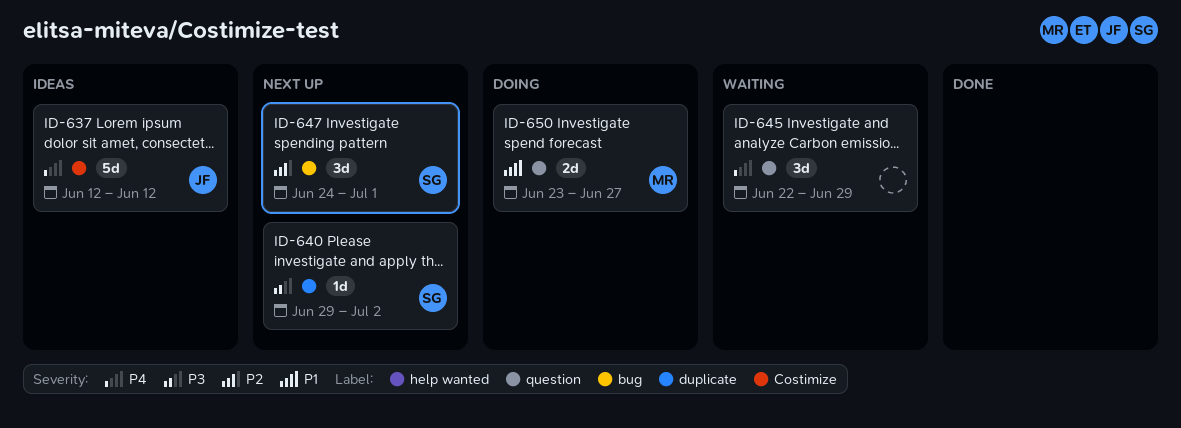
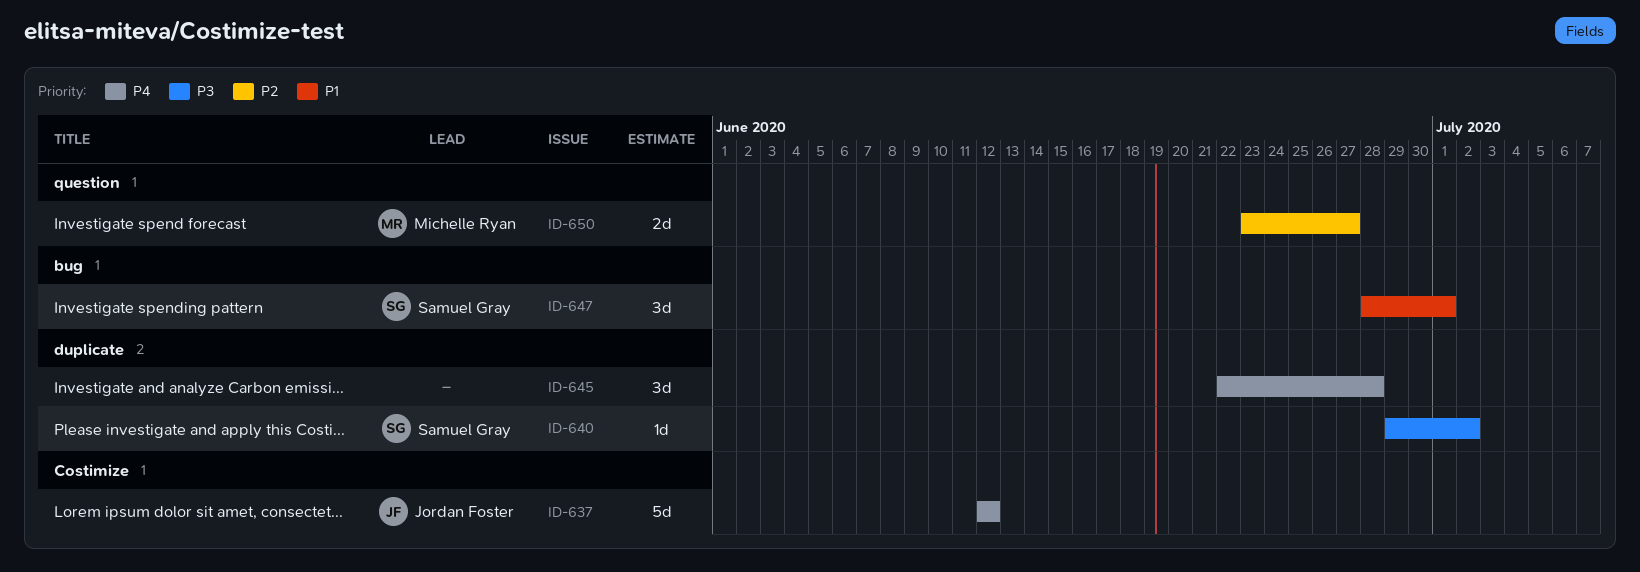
ID-645, label: question -> duplicate
ID-645, due: Jun 29 -> Jun 28
ID-647, priority: P2 -> P1
ID-647, start: Jun 24 -> Jun 28
ID-650, priority: P1 -> P2

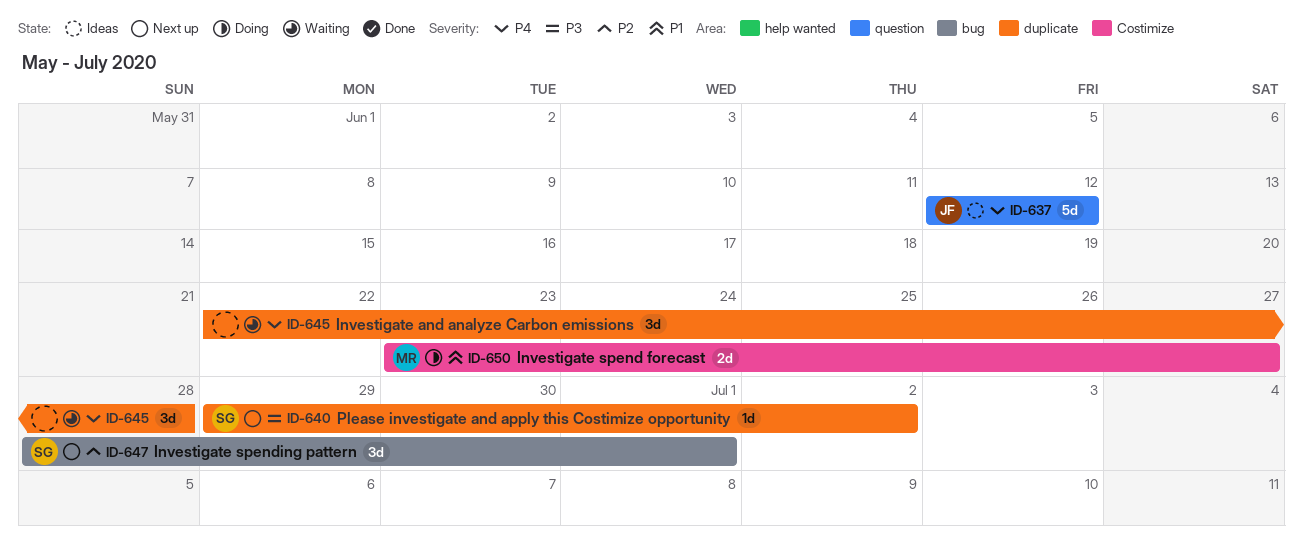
ID-637, label: Costimize -> question
ID-647, priority: P1 -> P2
ID-650, priority: P2 -> P1
ID-650, label: question -> Costimize

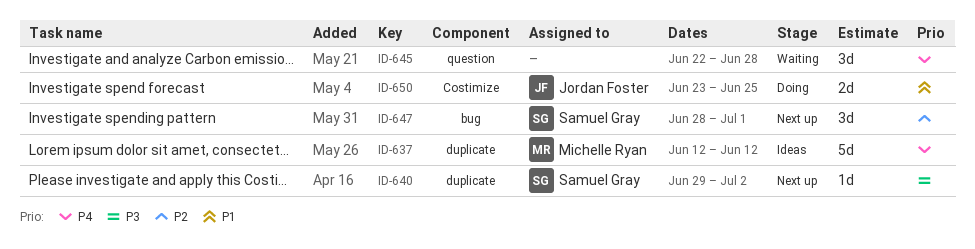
ID-637, owner: Jordan Foster -> Michelle Ryan
ID-637, label: question -> duplicate
ID-645, label: duplicate -> question
ID-650, owner: Michelle Ryan -> Jordan Foster
ID-650, due: Jun 27 -> Jun 25

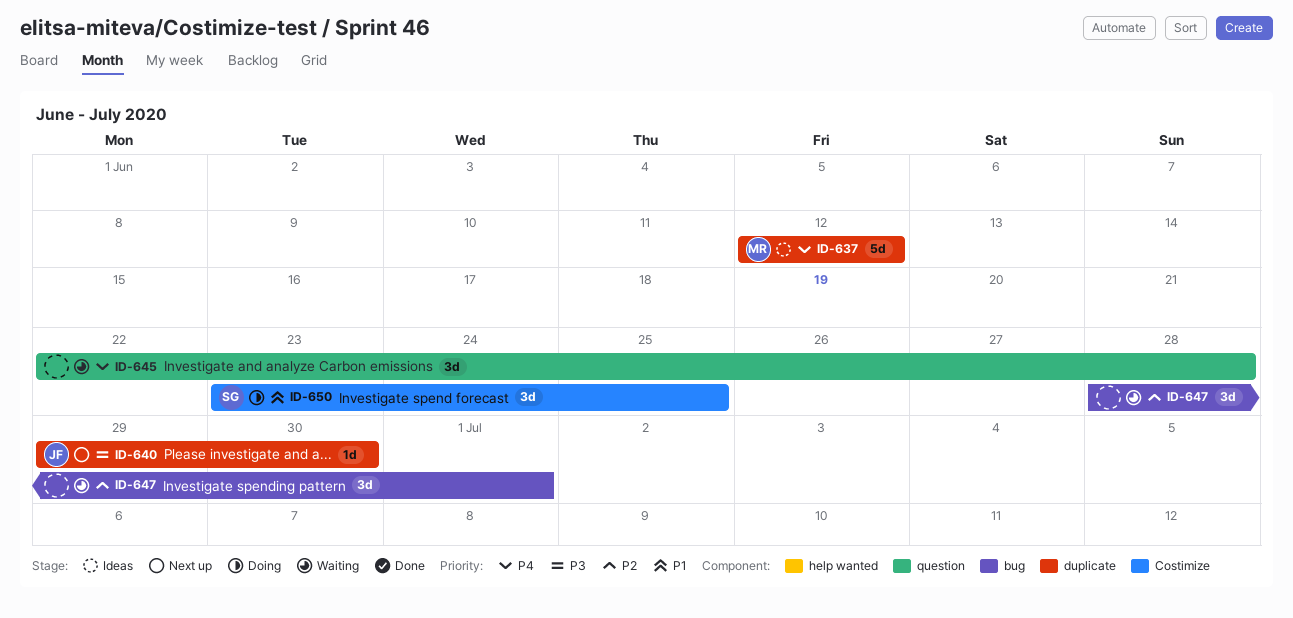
ID-640, owner: Samuel Gray -> Jordan Foster
ID-640, due: Jul 2 -> Jun 30
ID-647, status: Next up -> Waiting
ID-647, owner: Samuel Gray -> none
ID-650, owner: Jordan Foster -> Samuel Gray
ID-650, estimate: 2d -> 3d

